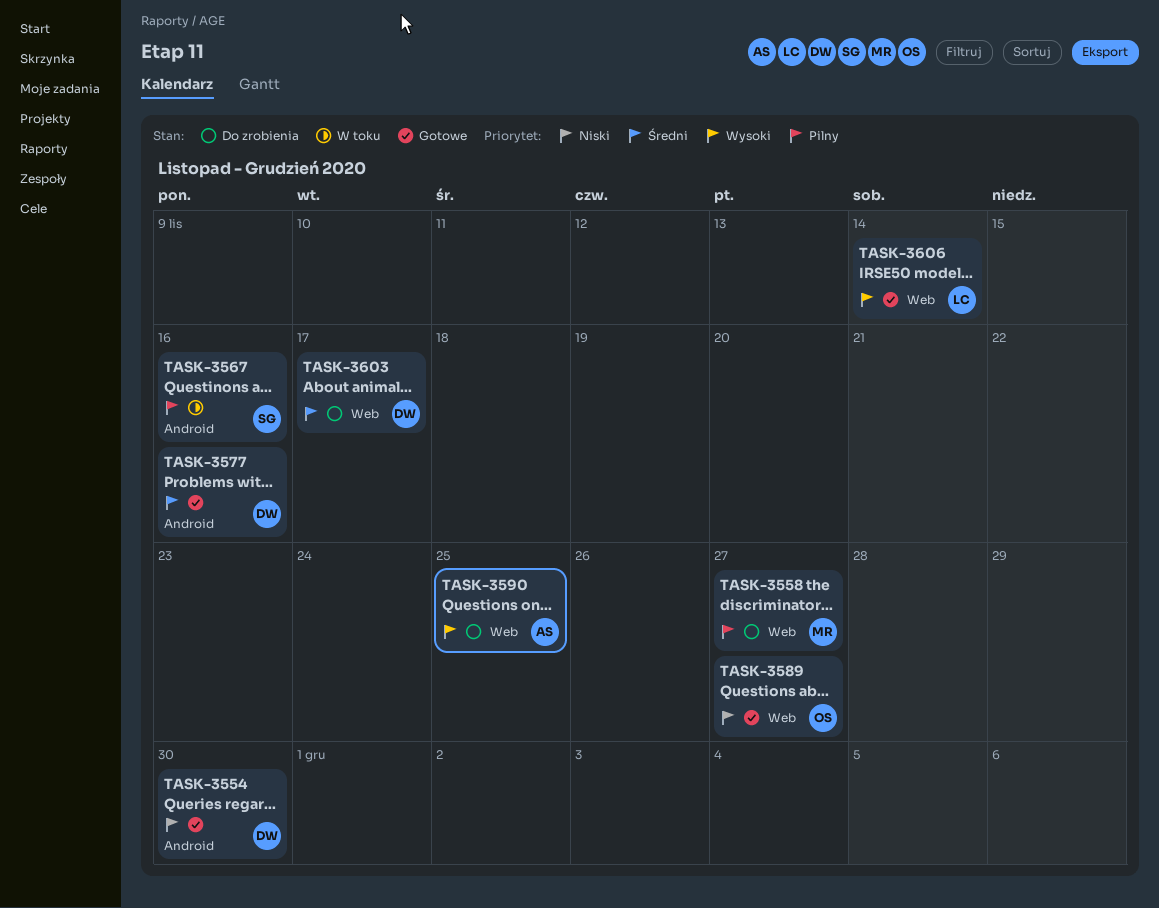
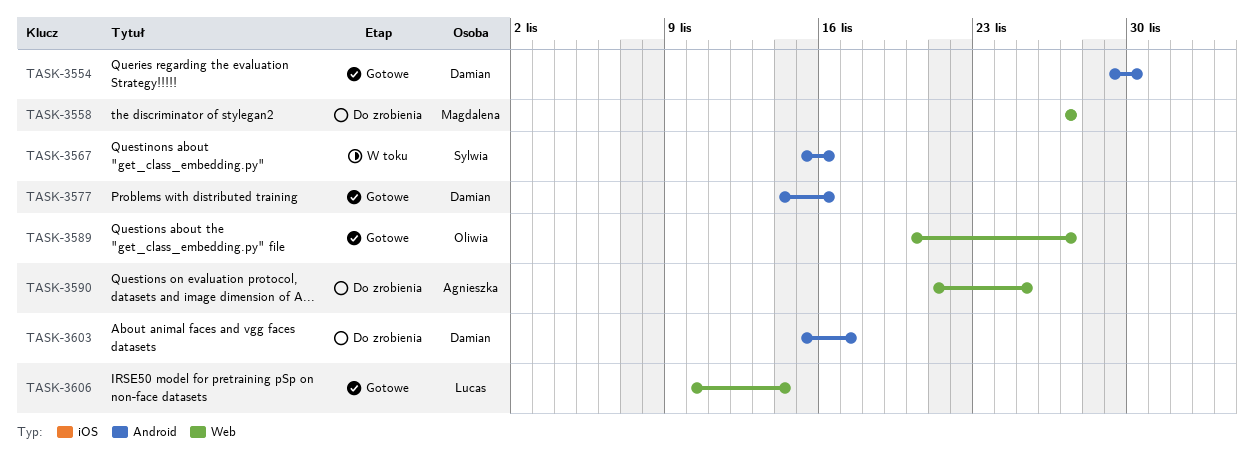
TASK-3603, label: Web -> Android

